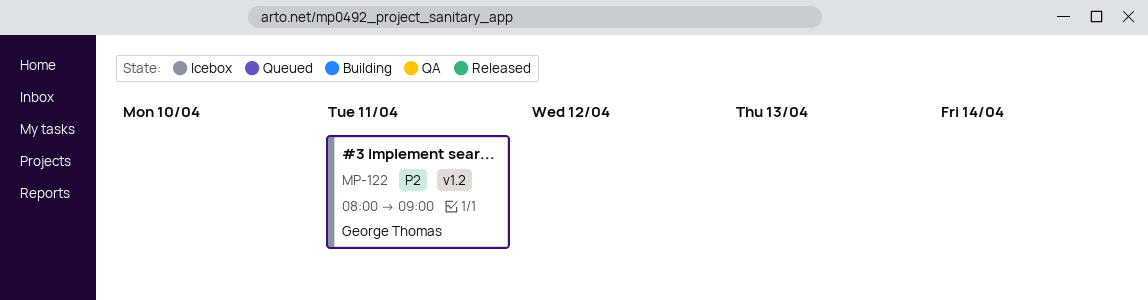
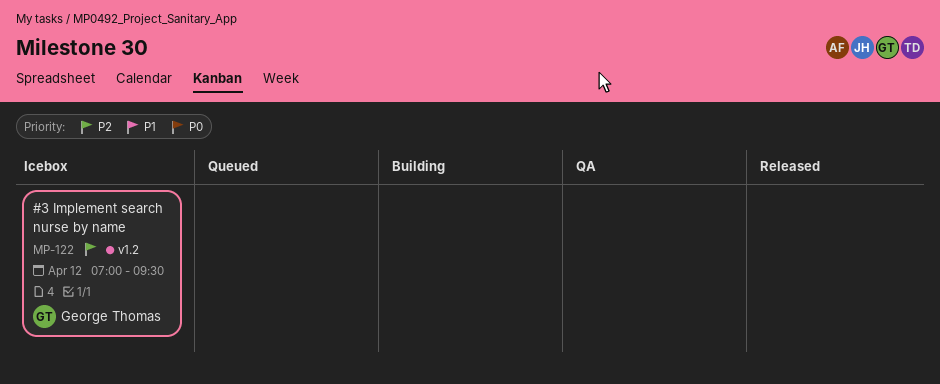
MP-122, day: Apr 11 -> Apr 12
MP-122, begins: 08:00 -> 07:00
MP-122, ends: 09:00 -> 09:30

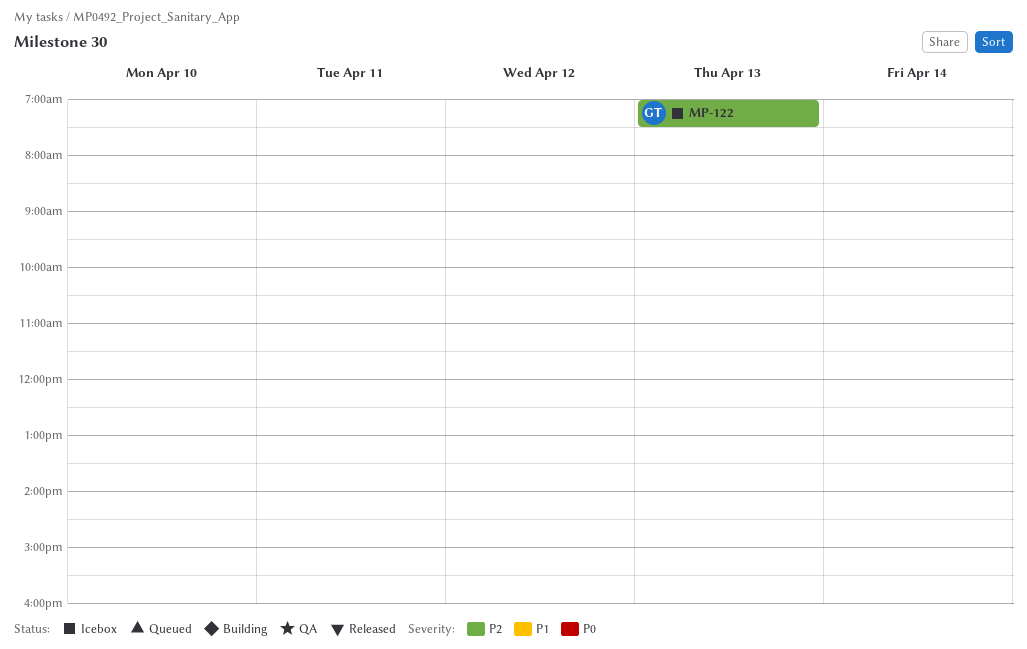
MP-122, day: Apr 12 -> Apr 13
MP-122, ends: 09:30 -> 07:30

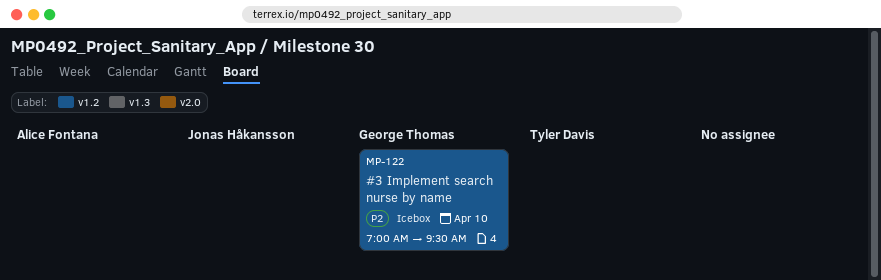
MP-122, day: Apr 13 -> Apr 10
MP-122, ends: 07:30 -> 09:30

